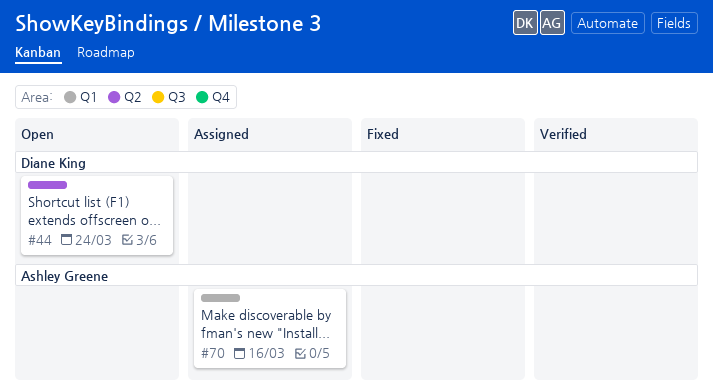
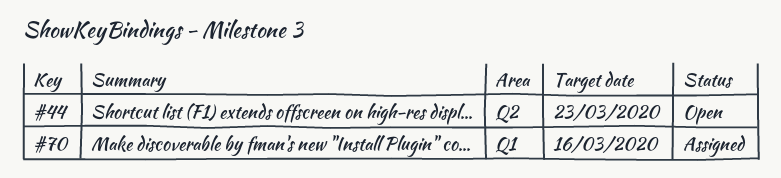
#44, due: Mar 24 -> Mar 23

